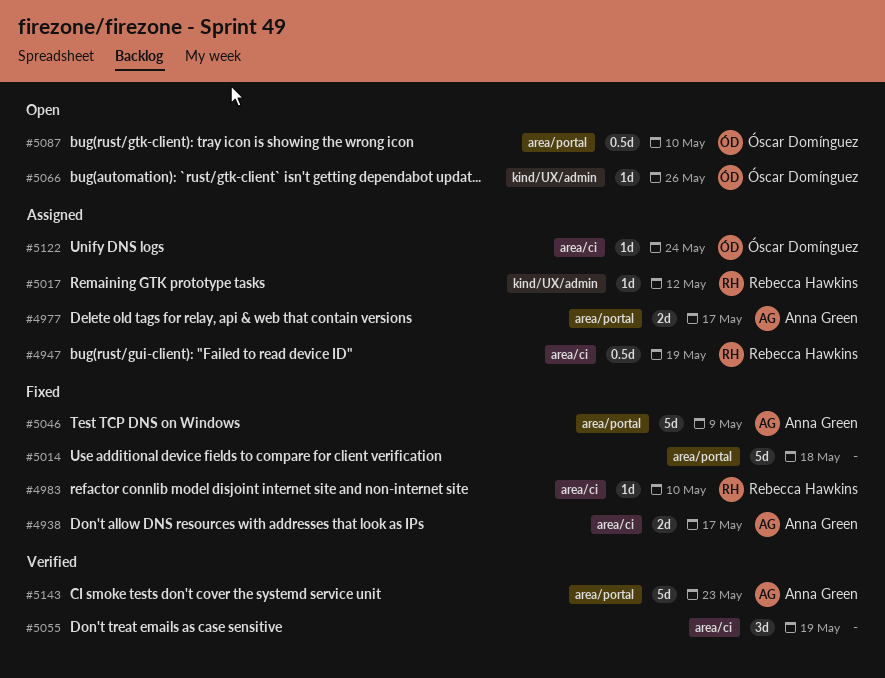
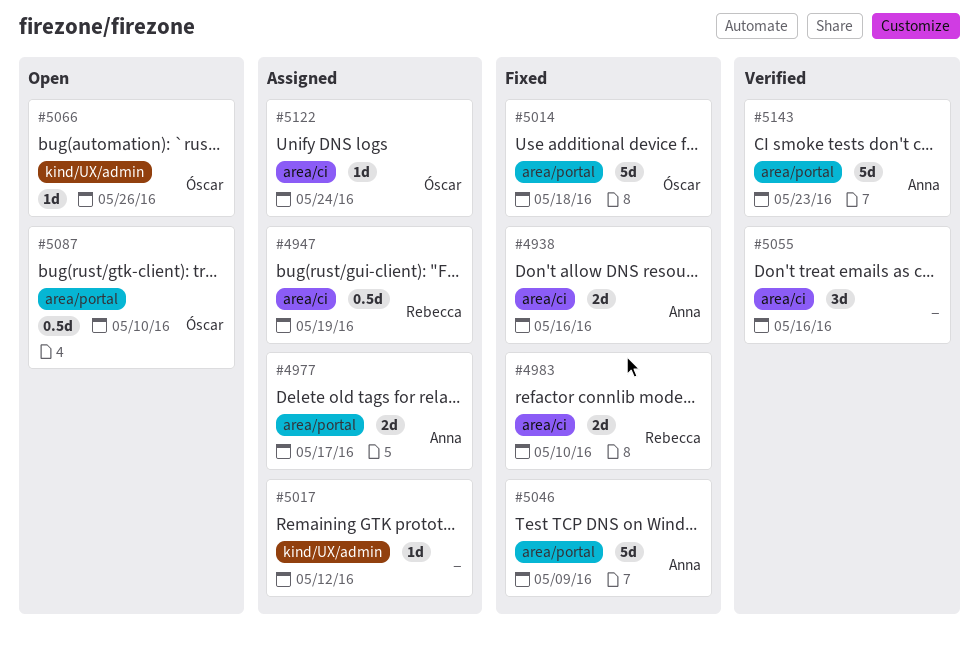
#4938, due: May 17 -> May 16
#4983, estimate: 1d -> 2d
#5014, owner: none -> Óscar Domínguez
#5017, owner: Rebecca Hawkins -> none
#5055, due: May 19 -> May 16

